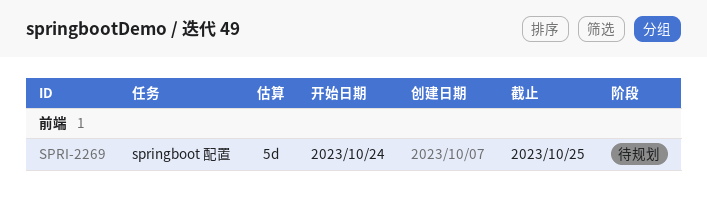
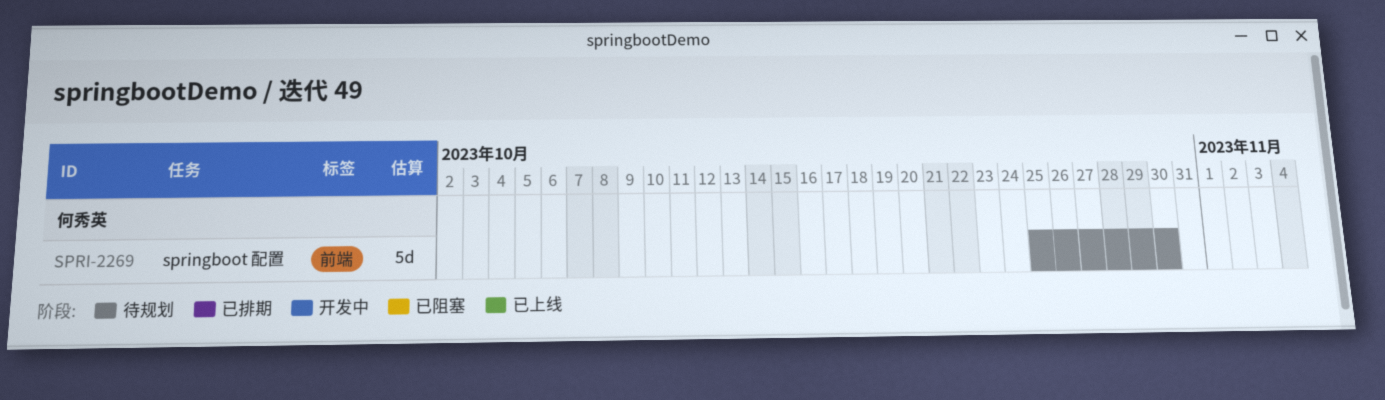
SPRI-2269, start: Oct 24 -> Oct 25
SPRI-2269, due: Oct 25 -> Oct 30

